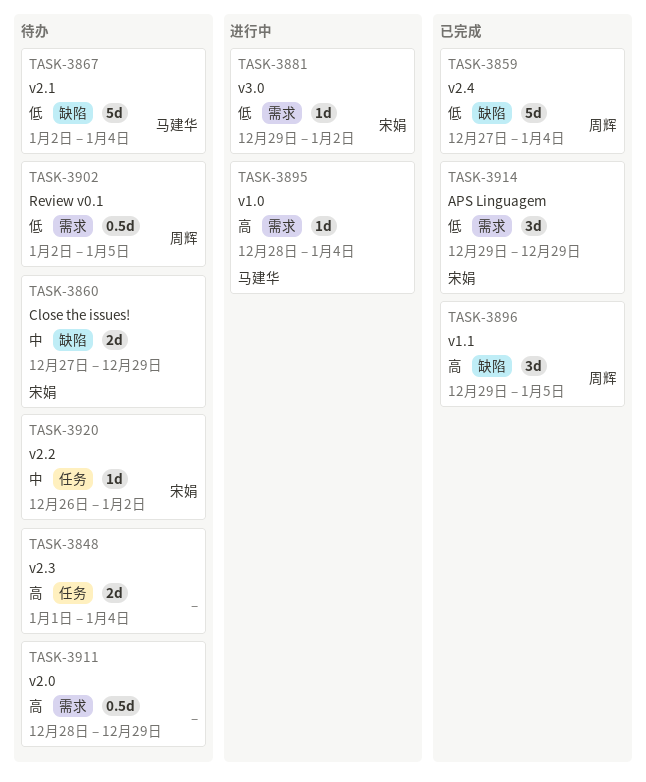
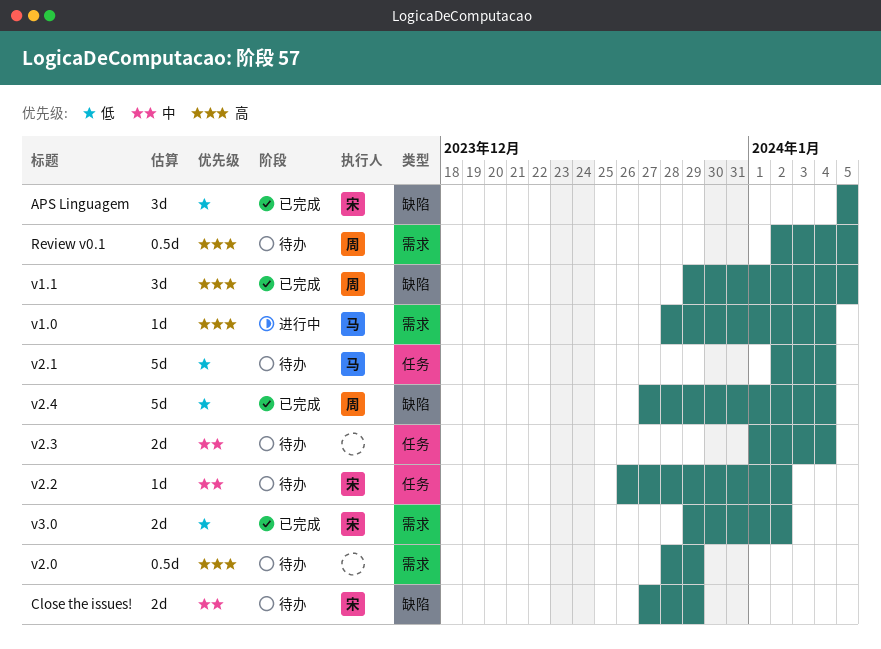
APS Linguagem, label: 需求 -> 缺陷
APS Linguagem, start: Dec 29 -> Jan 5
APS Linguagem, due: Dec 29 -> Jan 5
Review v0.1, priority: 低 -> 高
v2.1, label: 缺陷 -> 任务
v2.3, priority: 高 -> 中
v3.0, status: 进行中 -> 已完成
v3.0, estimate: 1d -> 2d

